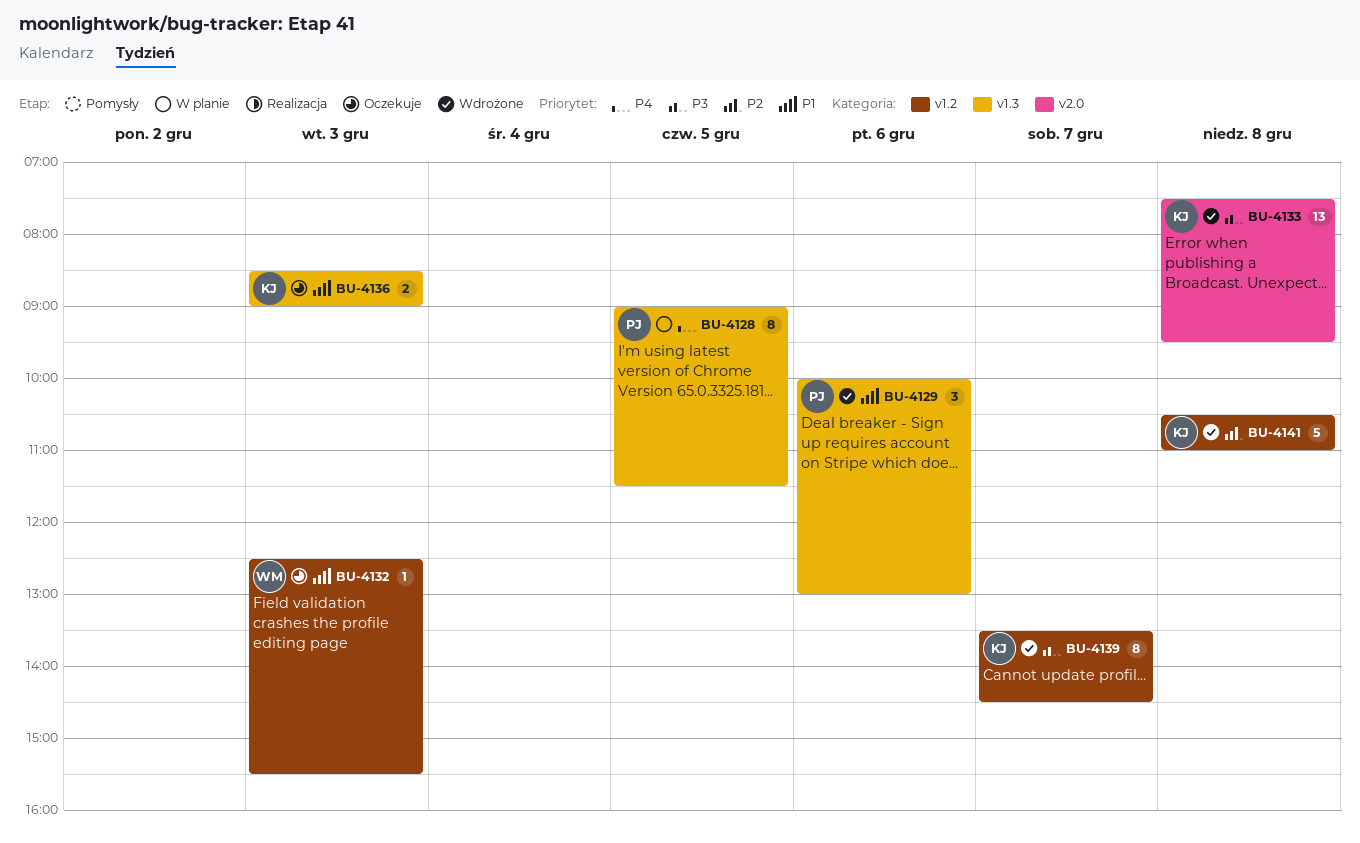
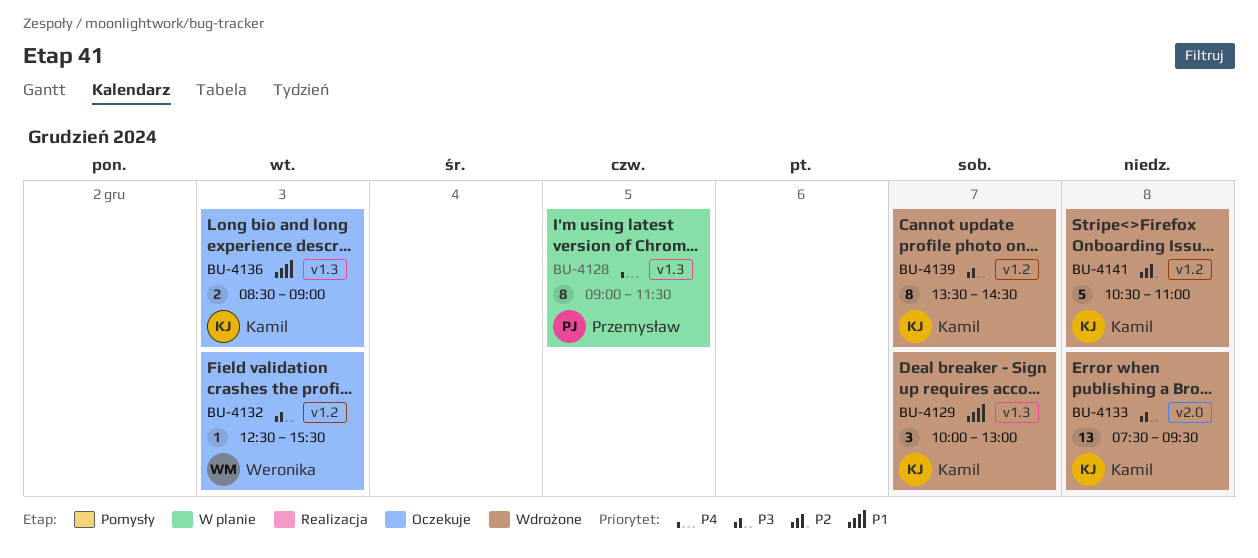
BU-4129, owner: Przemysław -> Kamil
BU-4129, day: Dec 6 -> Dec 7
BU-4132, priority: P1 -> P3

